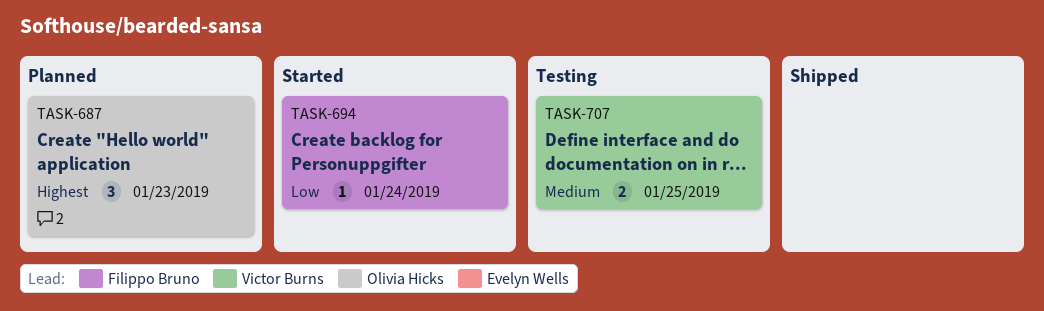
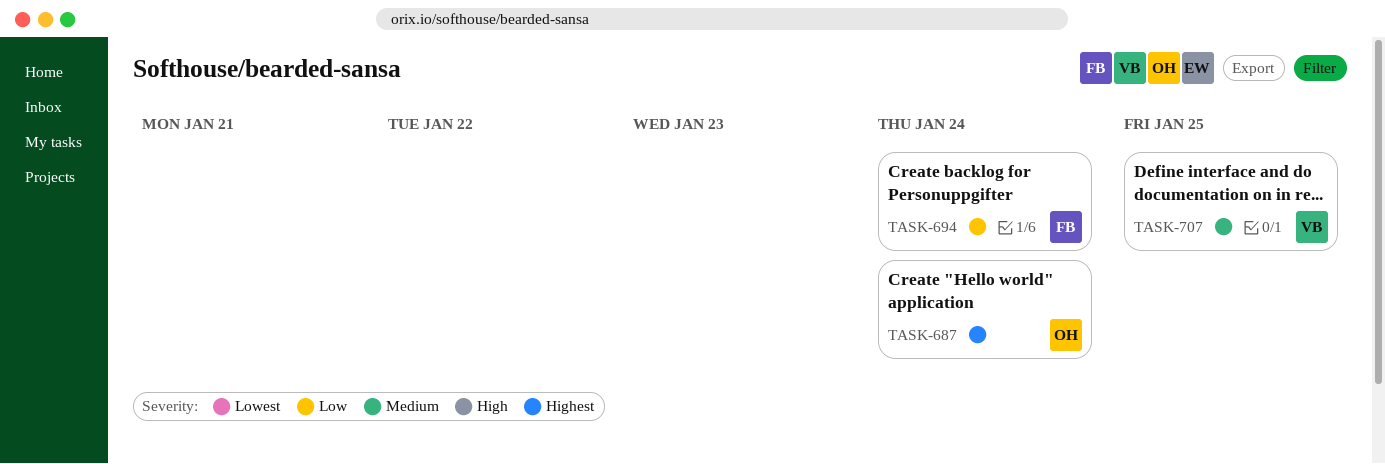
TASK-687, due: Jan 23 -> Jan 24

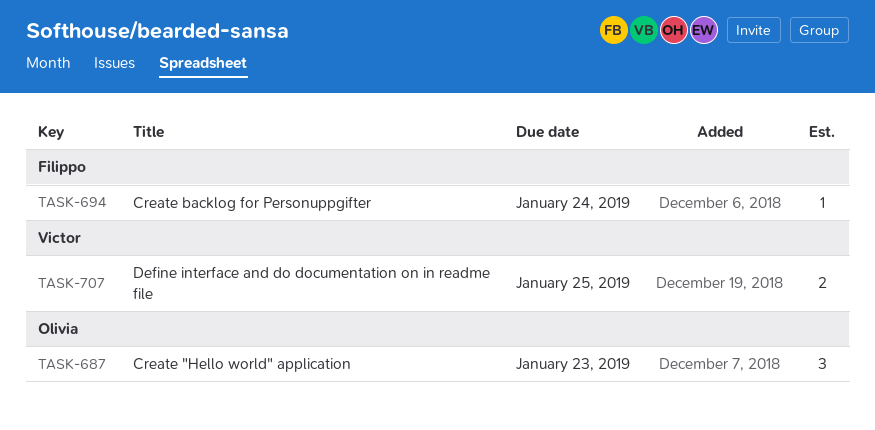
TASK-687, due: Jan 24 -> Jan 23

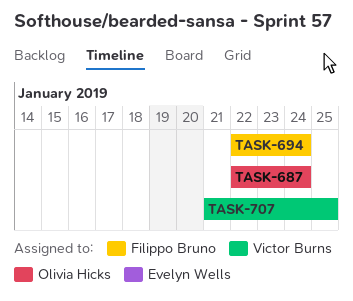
TASK-687, due: Jan 23 -> Jan 24

